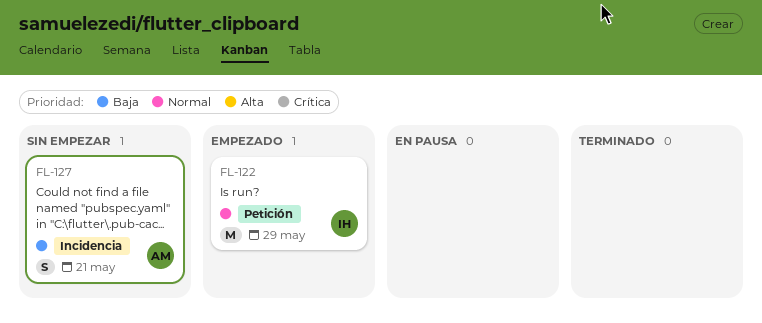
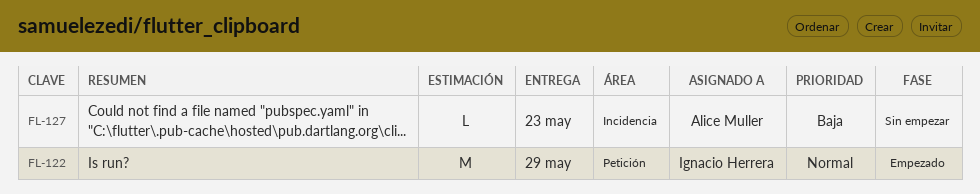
FL-127, estimate: S -> L
FL-127, due: May 21 -> May 23

